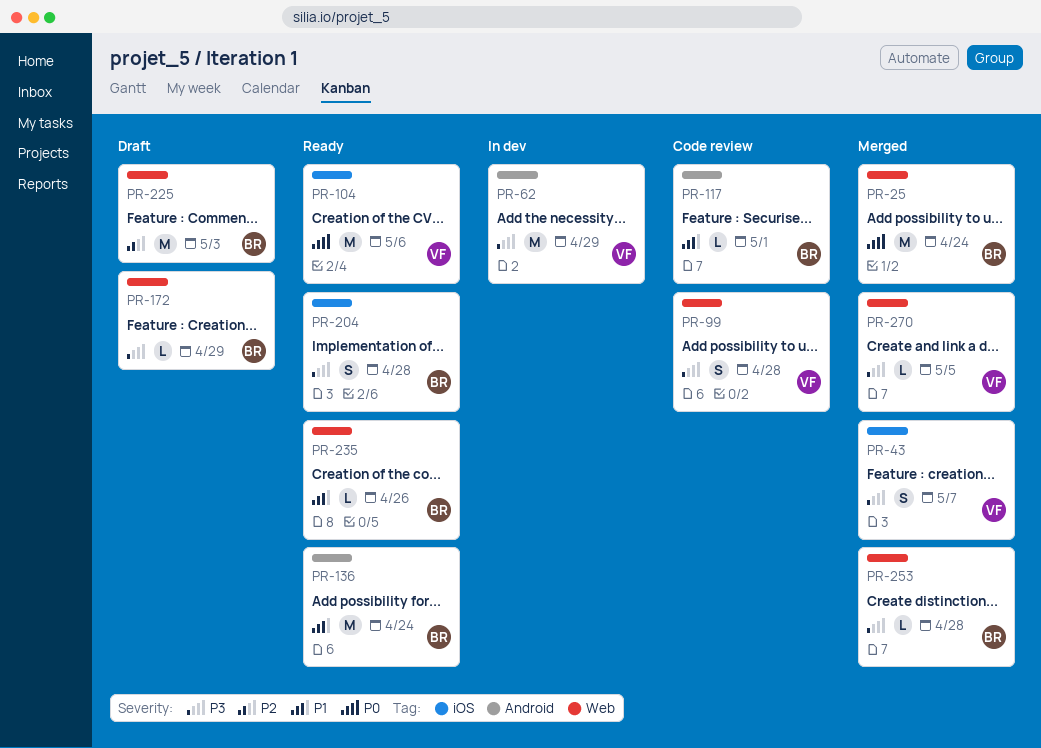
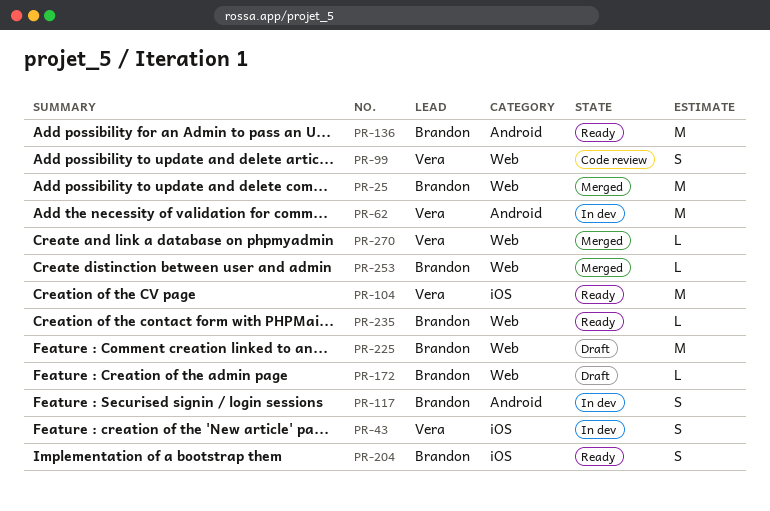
PR-43, status: Merged -> In dev
PR-117, status: Code review -> In dev
PR-117, estimate: L -> S

